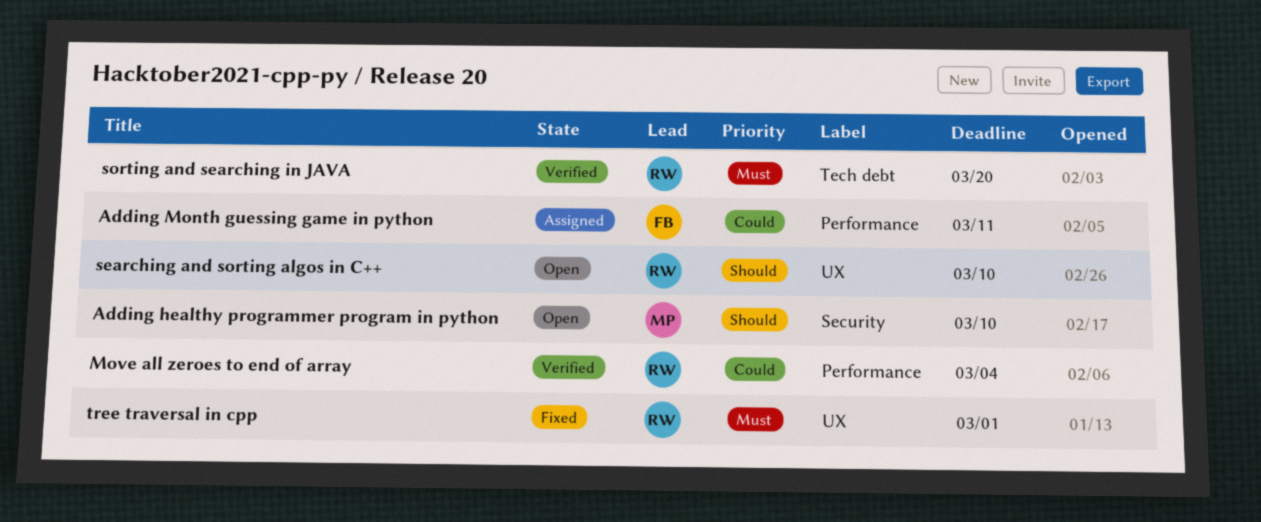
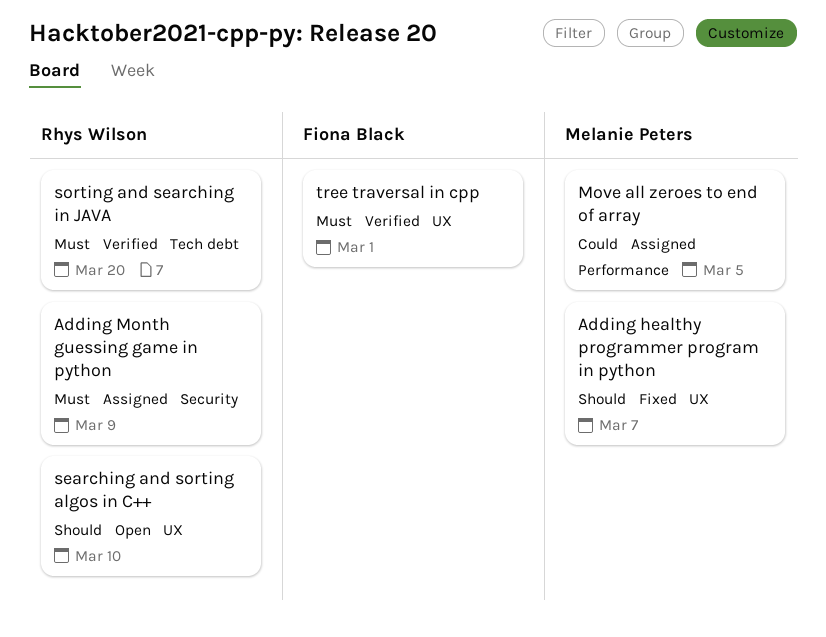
Adding healthy programmer program in python, status: Open -> Fixed
Adding healthy programmer program in python, label: Security -> UX
Adding healthy programmer program in python, due: Mar 10 -> Mar 7
Adding Month guessing game in python, owner: Fiona Black -> Rhys Wilson
Adding Month guessing game in python, priority: Could -> Must
Adding Month guessing game in python, label: Performance -> Security
Adding Month guessing game in python, due: Mar 11 -> Mar 9
Move all zeroes to end of array, status: Verified -> Assigned
Move all zeroes to end of array, owner: Rhys Wilson -> Melanie Peters
Move all zeroes to end of array, due: Mar 4 -> Mar 5
tree traversal in cpp, status: Fixed -> Verified
tree traversal in cpp, owner: Rhys Wilson -> Fiona Black

